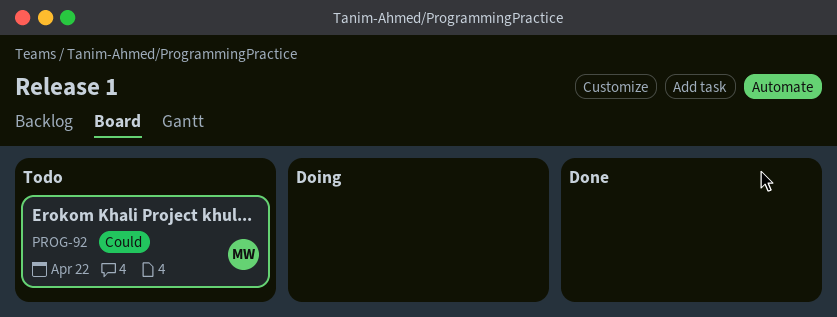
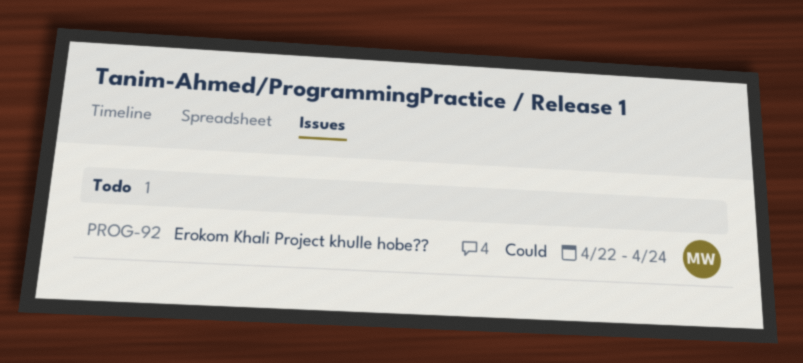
PROG-92, due: Apr 22 -> Apr 24

